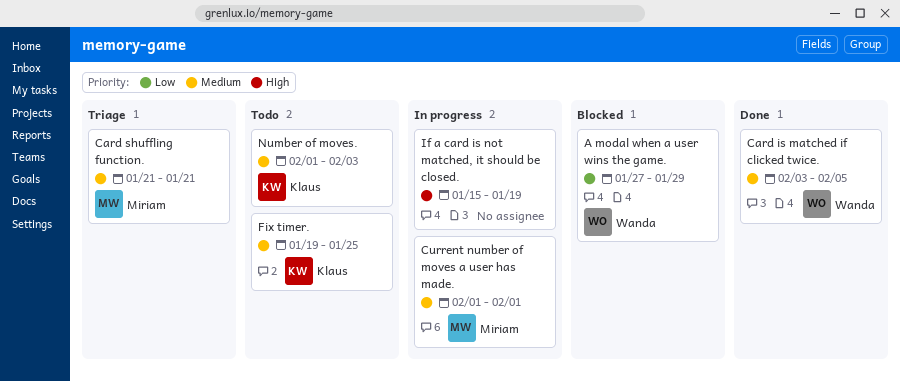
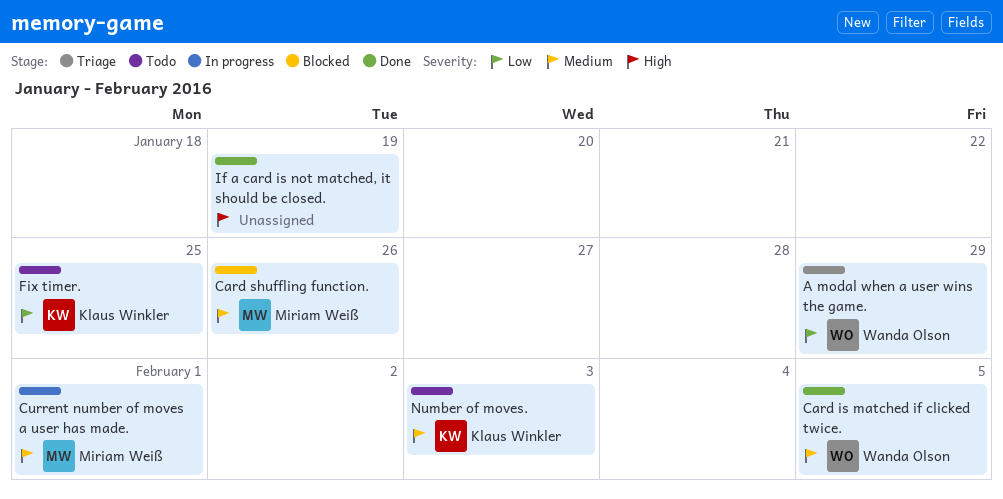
A modal when a user wins the game., status: Blocked -> Triage
Card shuffling function., status: Triage -> Blocked
Card shuffling function., due: Jan 21 -> Jan 26
Fix timer., priority: Medium -> Low
If a card is not matched, it should be closed., status: In progress -> Done

